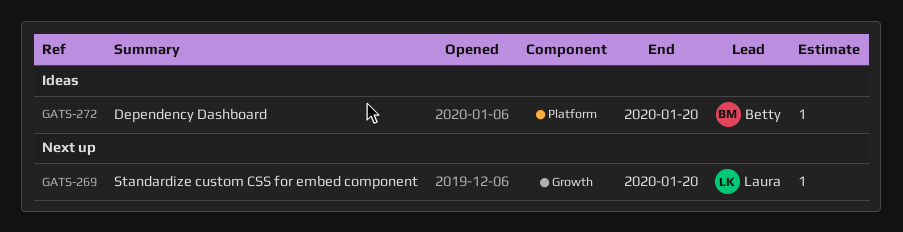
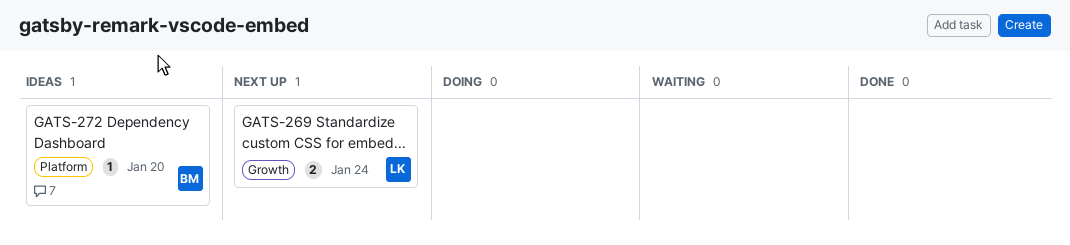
GATS-269, estimate: 1 -> 2
GATS-269, due: Jan 20 -> Jan 24

